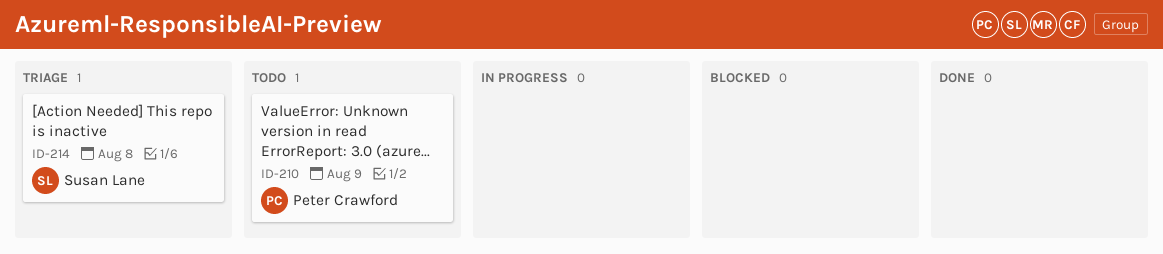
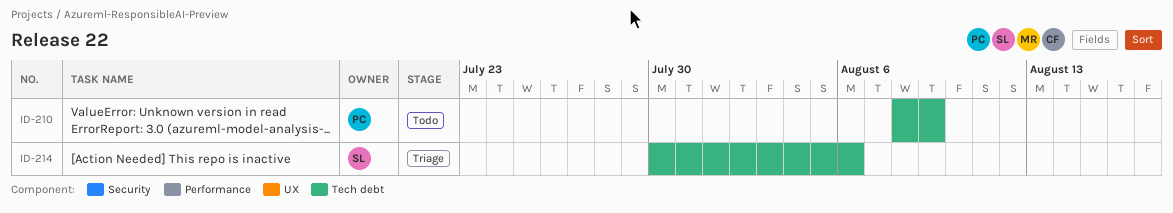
ID-214, due: Aug 8 -> Aug 6

